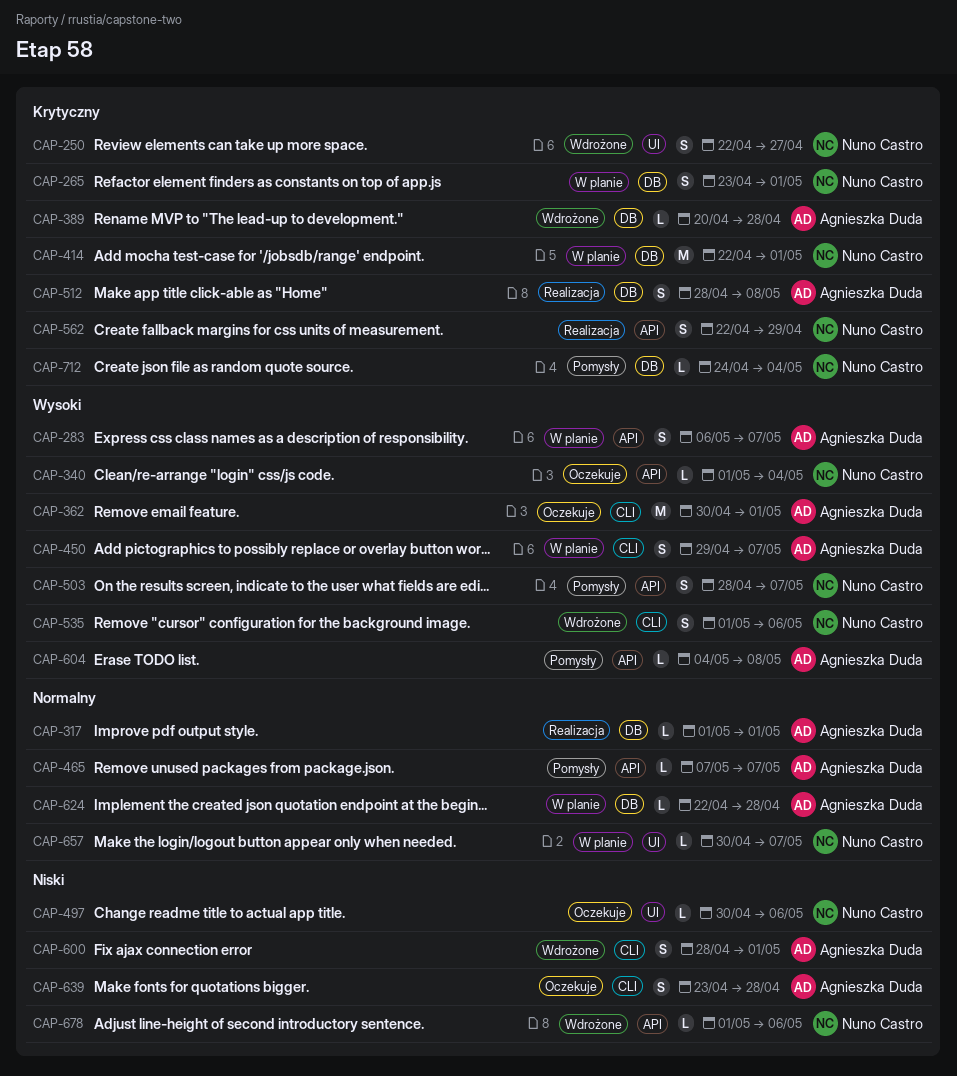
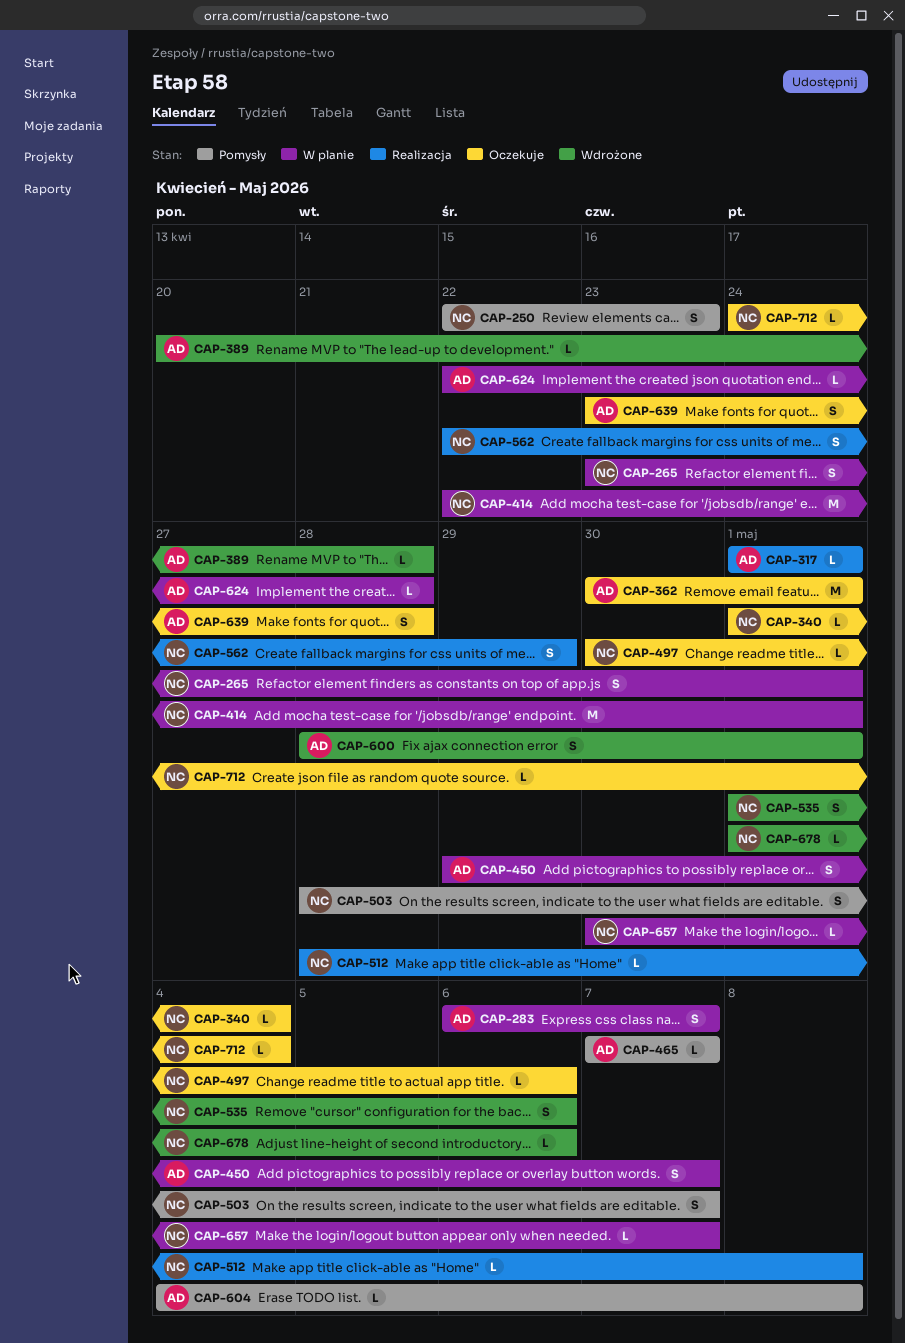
CAP-250, status: Wdrożone -> Pomysły
CAP-250, due: Apr 27 -> Apr 23
CAP-512, owner: Agnieszka Duda -> Nuno Castro
CAP-512, estimate: S -> L
CAP-712, status: Pomysły -> Oczekuje

